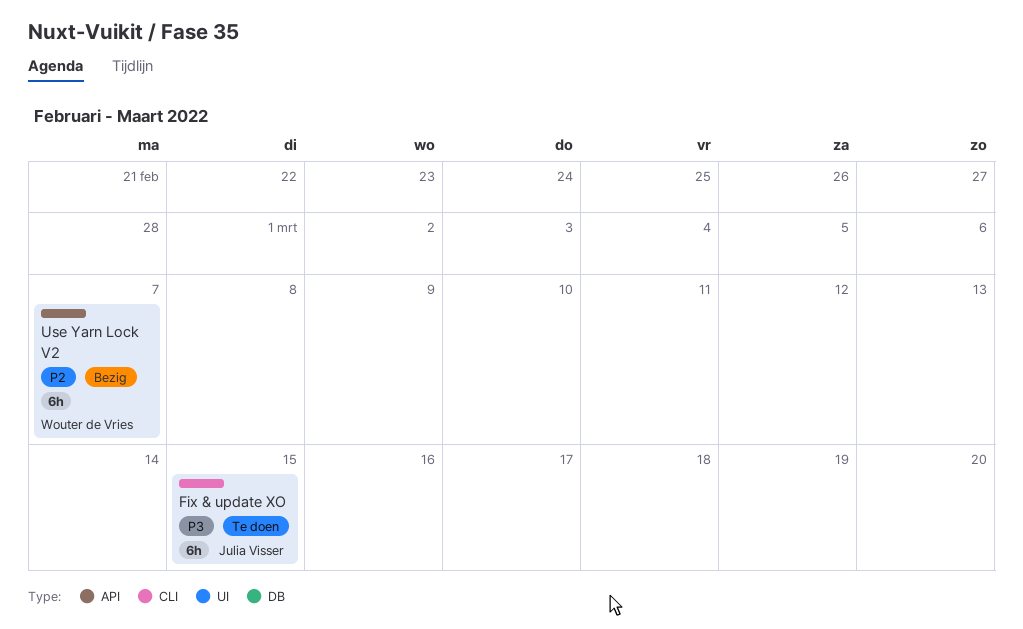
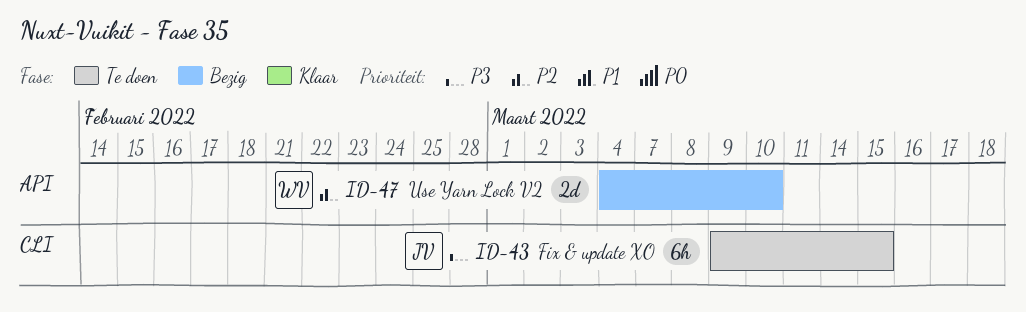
Use Yarn Lock V2, estimate: 6h -> 2d
Use Yarn Lock V2, due: Mar 7 -> Mar 10

